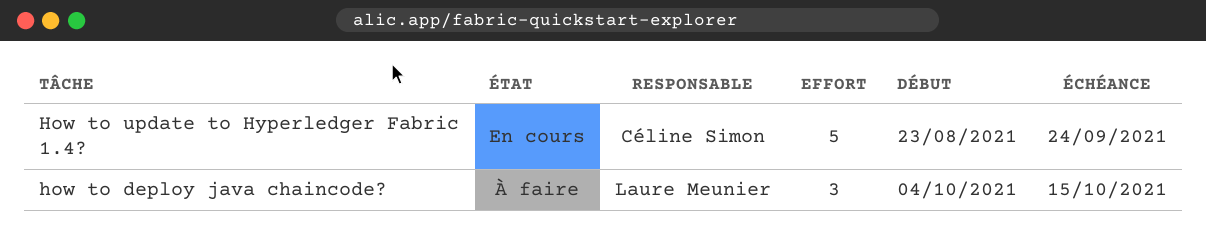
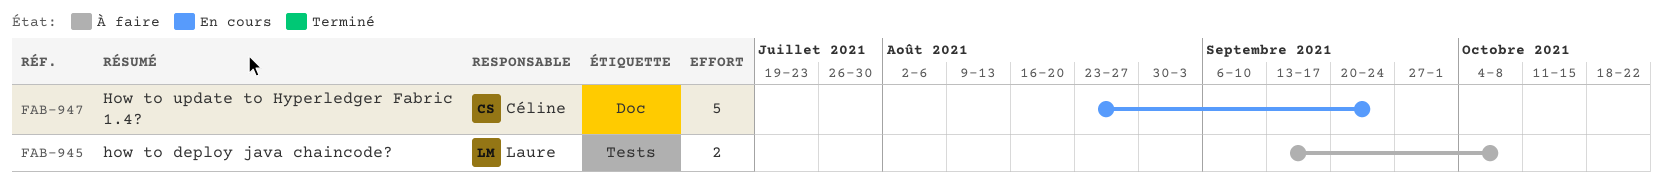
how to deploy java chaincode?, estimate: 3 -> 2
how to deploy java chaincode?, start: Oct 4 -> Sep 13
how to deploy java chaincode?, due: Oct 15 -> Oct 8

